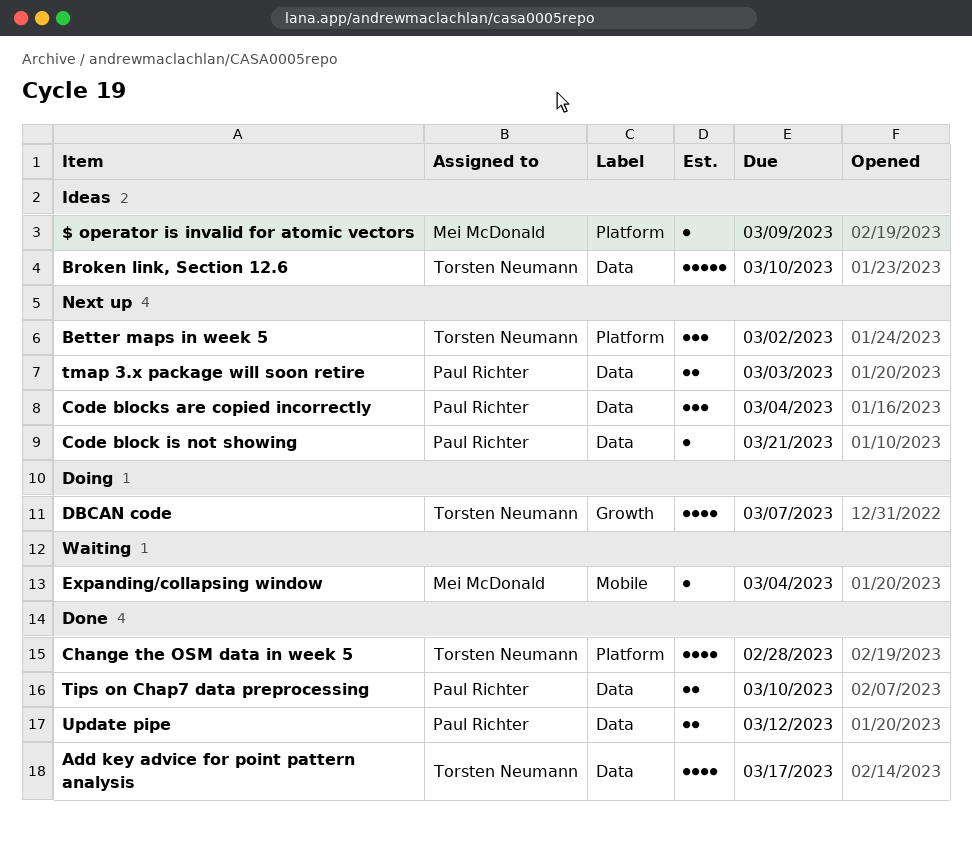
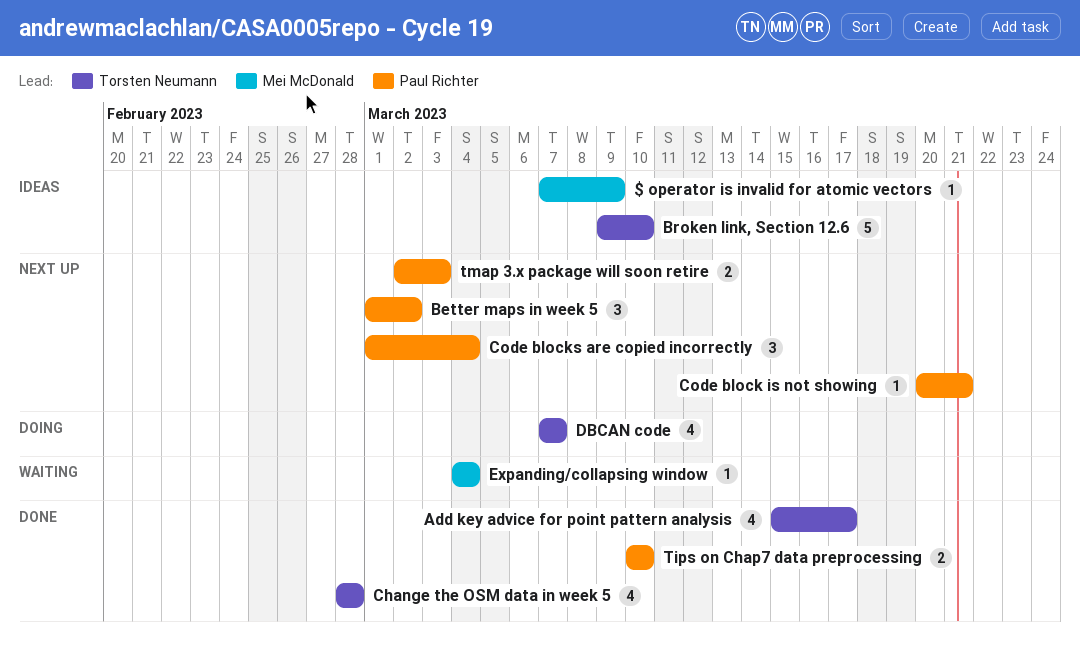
Better maps in week 5, owner: Torsten Neumann -> Paul Richter
Update pipe: present -> none

